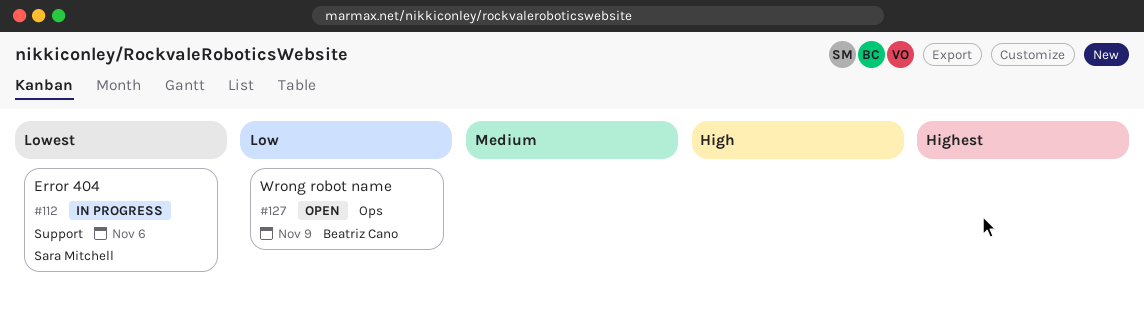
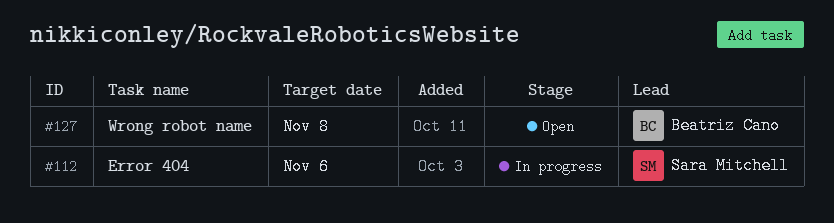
#127, due: Nov 9 -> Nov 8

